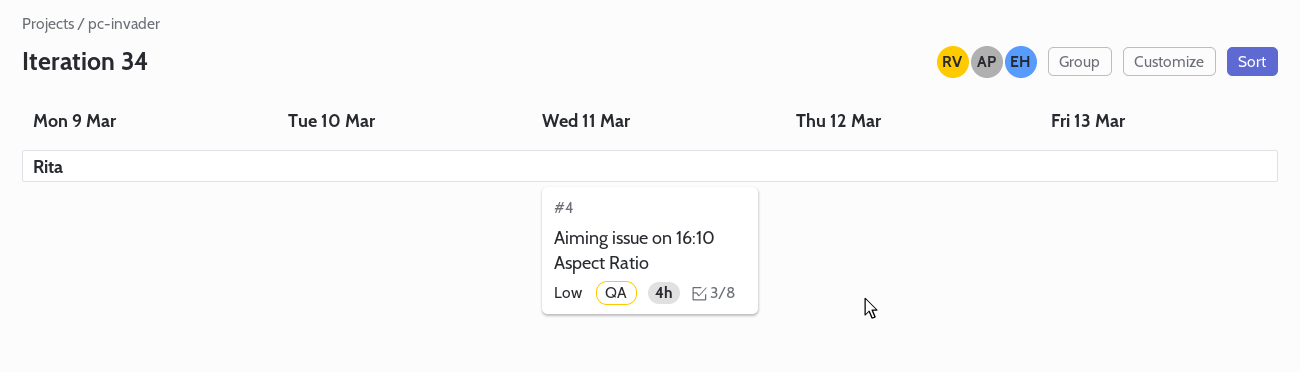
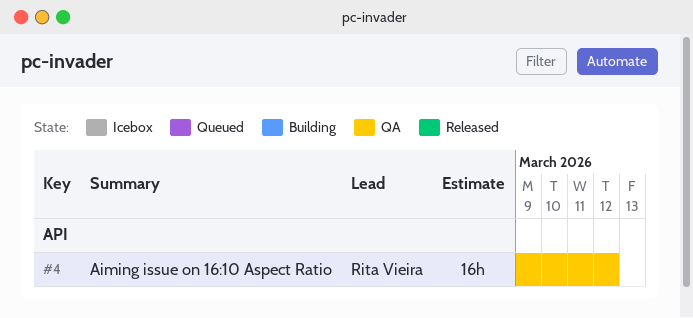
#4, estimate: 4h -> 16h
#4, due: Mar 11 -> Mar 12

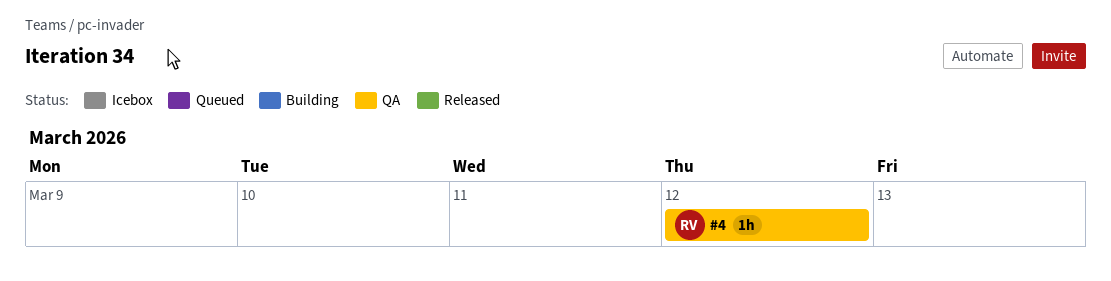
#4, estimate: 16h -> 1h
#4, start: Mar 9 -> Mar 12

